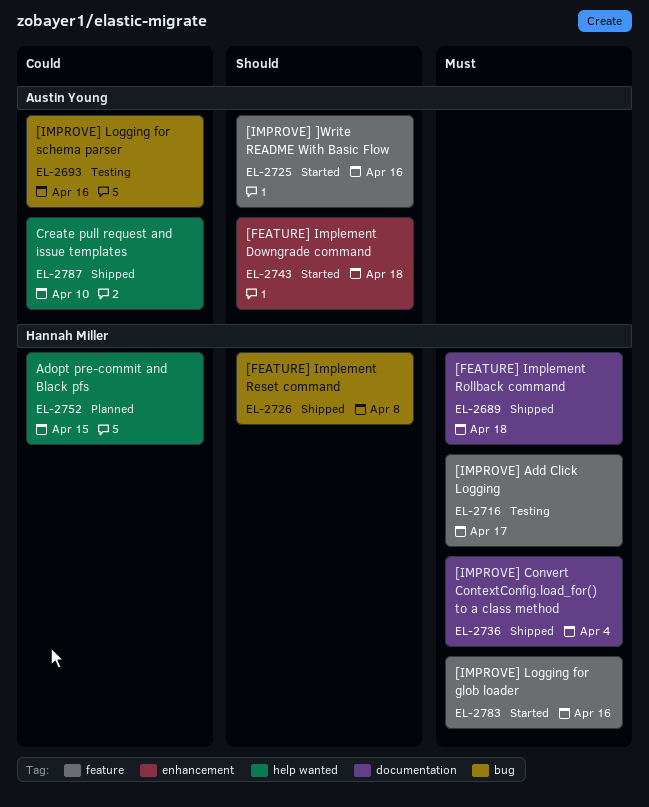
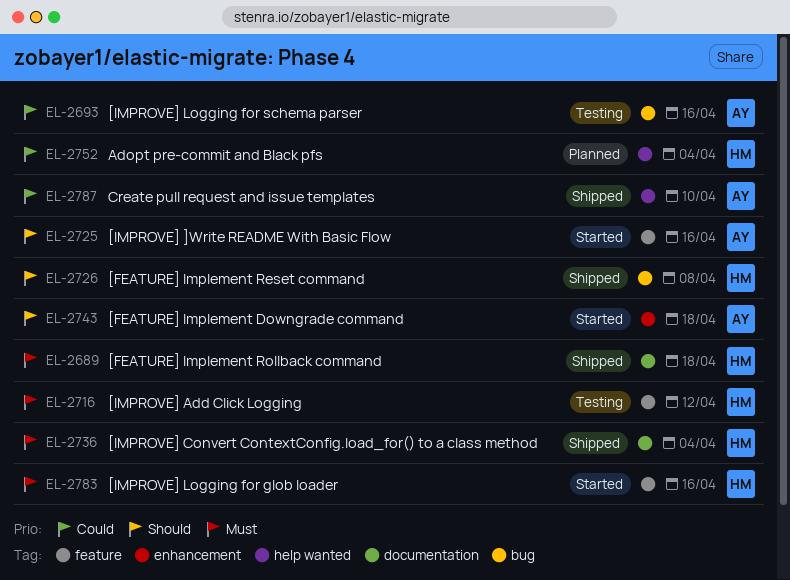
EL-2716, due: Apr 17 -> Apr 12
EL-2752, due: Apr 15 -> Apr 4

